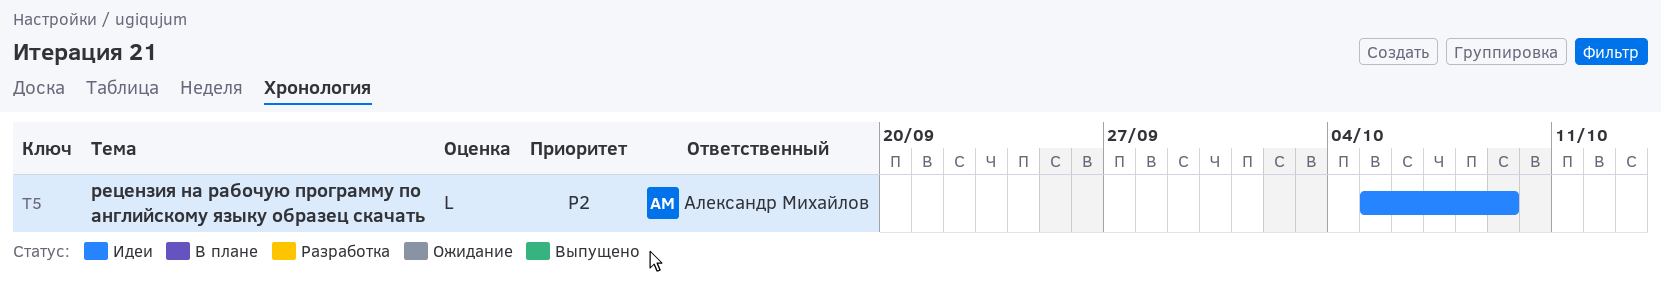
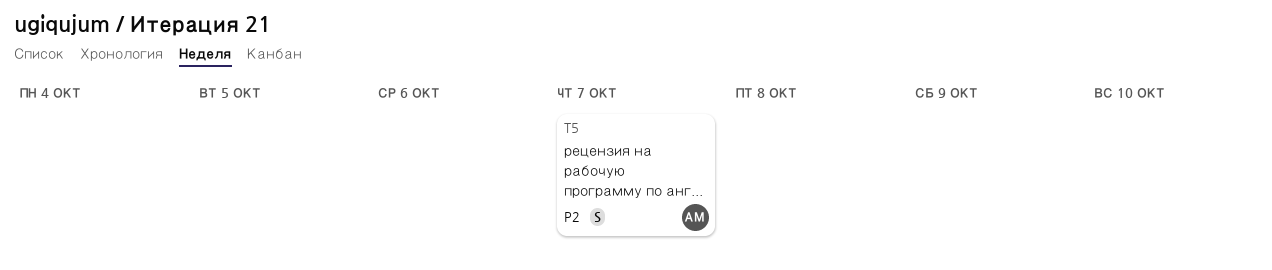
T5, estimate: L -> S
T5, due: Oct 9 -> Oct 7

